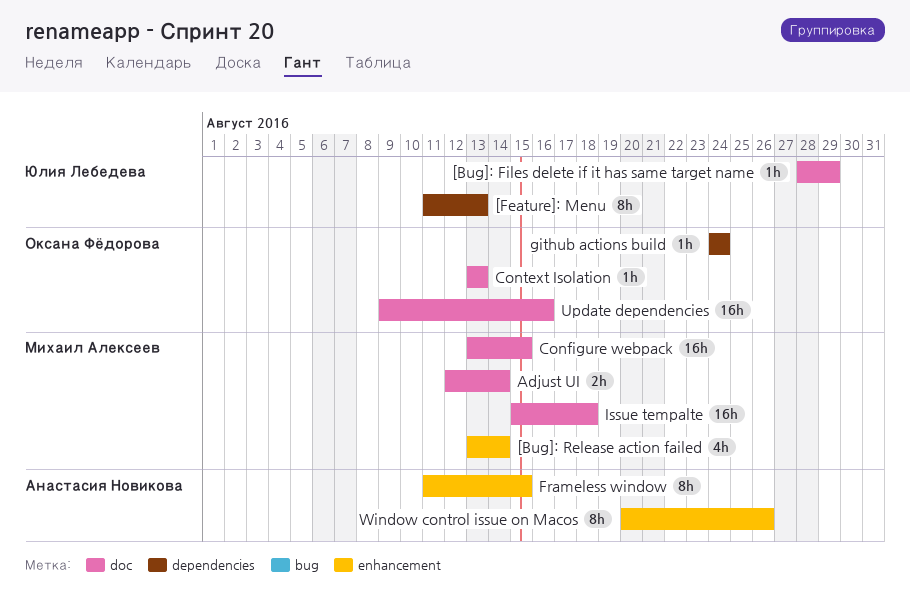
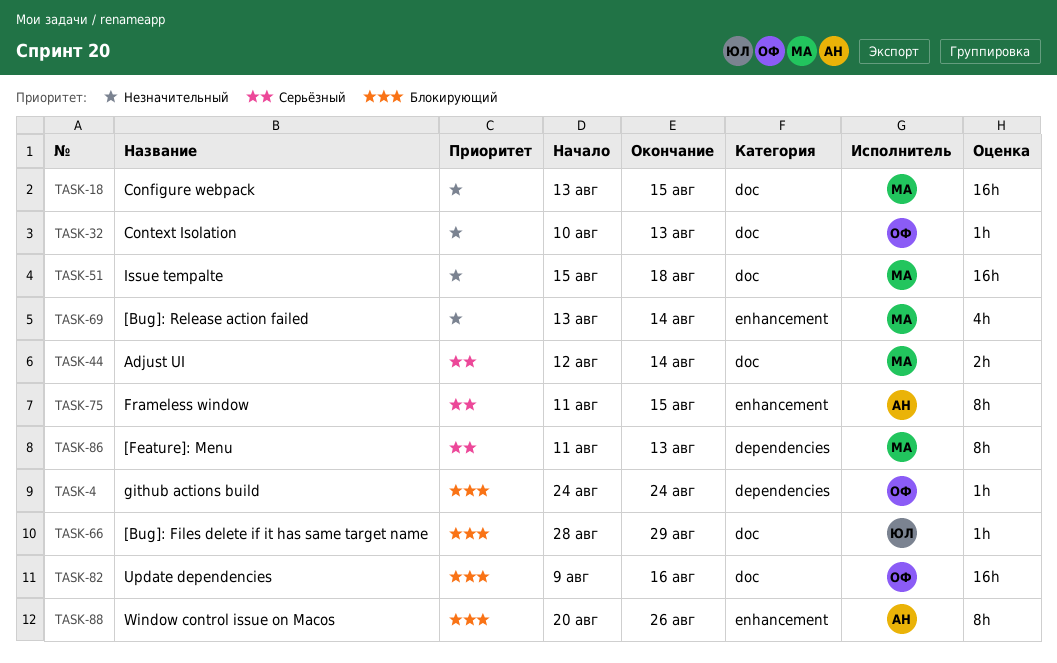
[Feature]: Menu, owner: Юлия Лебедева -> Михаил Алексеев
Context Isolation, start: Aug 13 -> Aug 10

